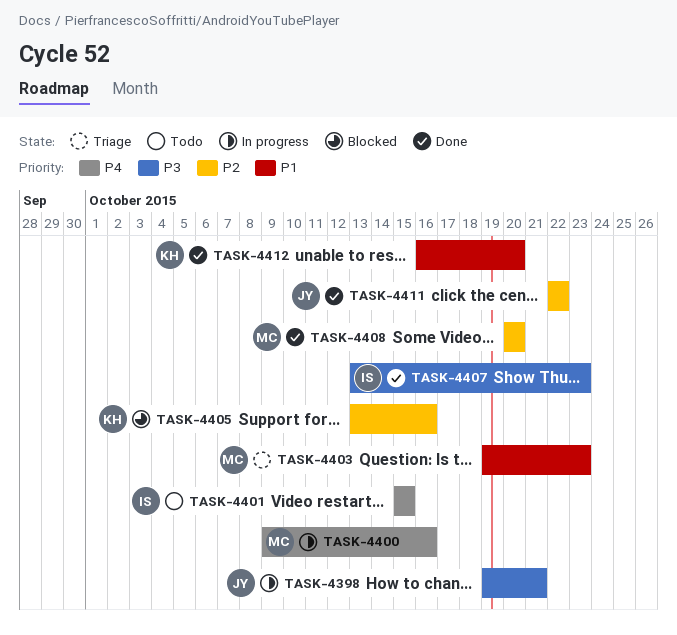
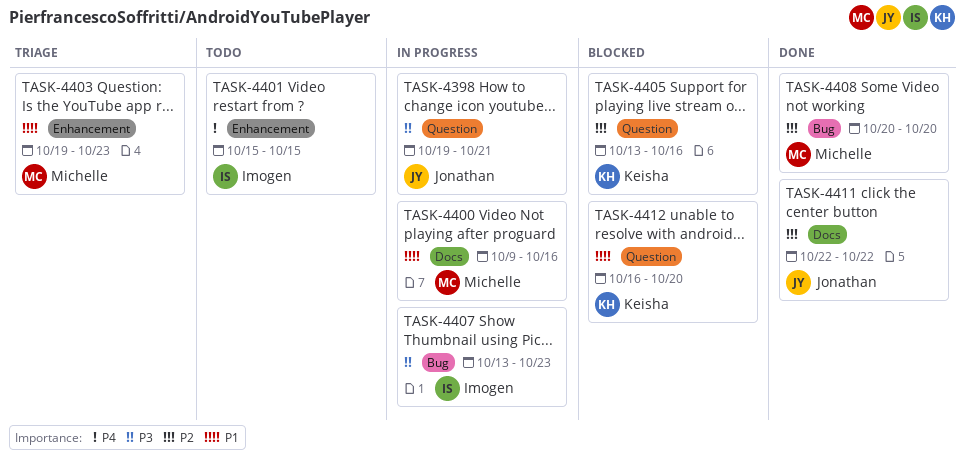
TASK-4400, priority: P4 -> P1
TASK-4407, status: Done -> In progress
TASK-4412, status: Done -> Blocked

